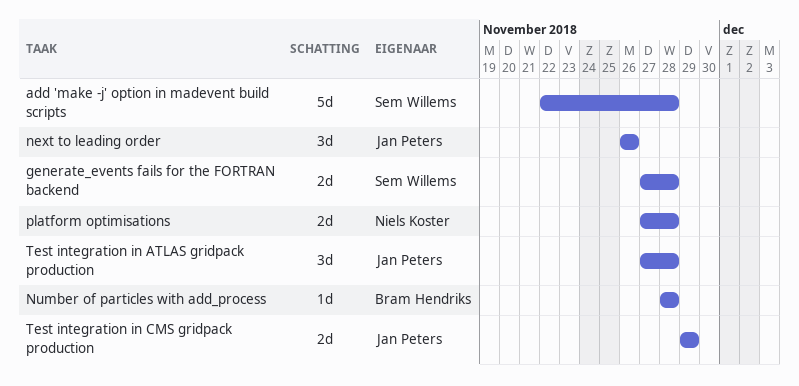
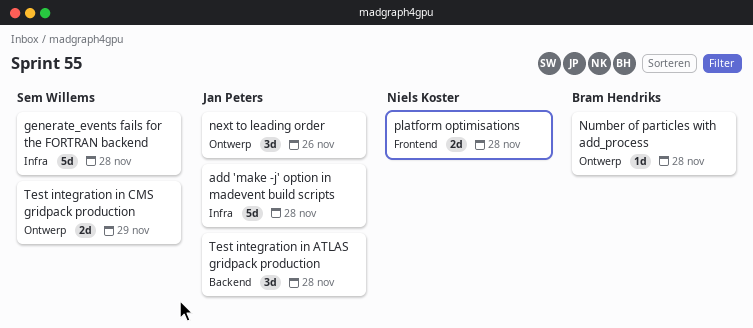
add 'make -j' option in madevent build scripts, owner: Sem Willems -> Jan Peters
generate_events fails for the FORTRAN backend, estimate: 2d -> 5d
Test integration in CMS gridpack production, owner: Jan Peters -> Sem Willems

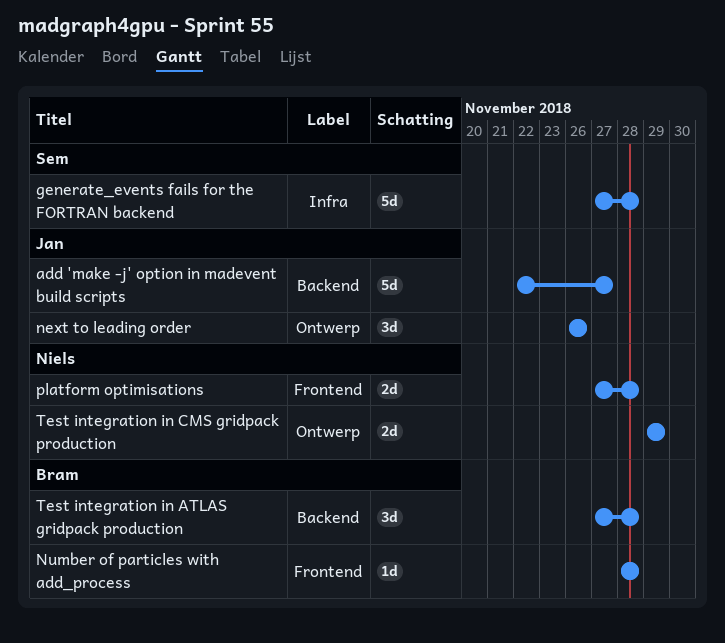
add 'make -j' option in madevent build scripts, label: Infra -> Backend
add 'make -j' option in madevent build scripts, due: Nov 28 -> Nov 27
Number of particles with add_process, label: Ontwerp -> Frontend
Test integration in ATLAS gridpack production, owner: Jan Peters -> Bram Hendriks
Test integration in CMS gridpack production, owner: Sem Willems -> Niels Koster

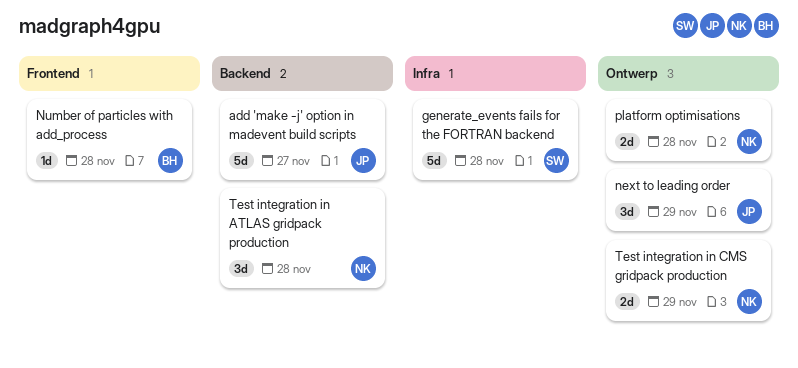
next to leading order, due: Nov 26 -> Nov 29
platform optimisations, label: Frontend -> Ontwerp
Test integration in ATLAS gridpack production, owner: Bram -> Niels

